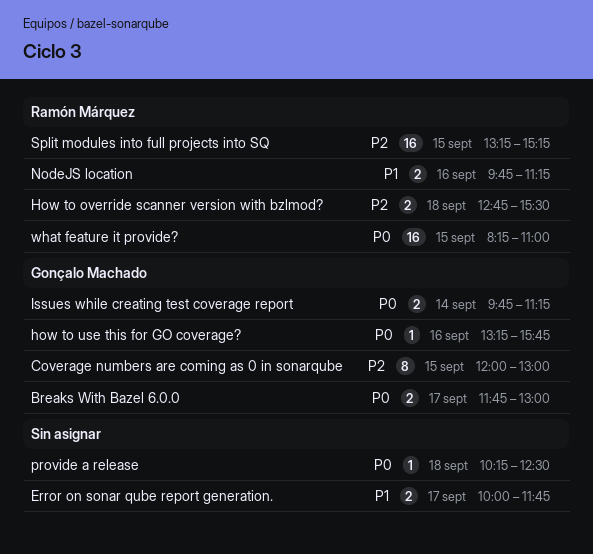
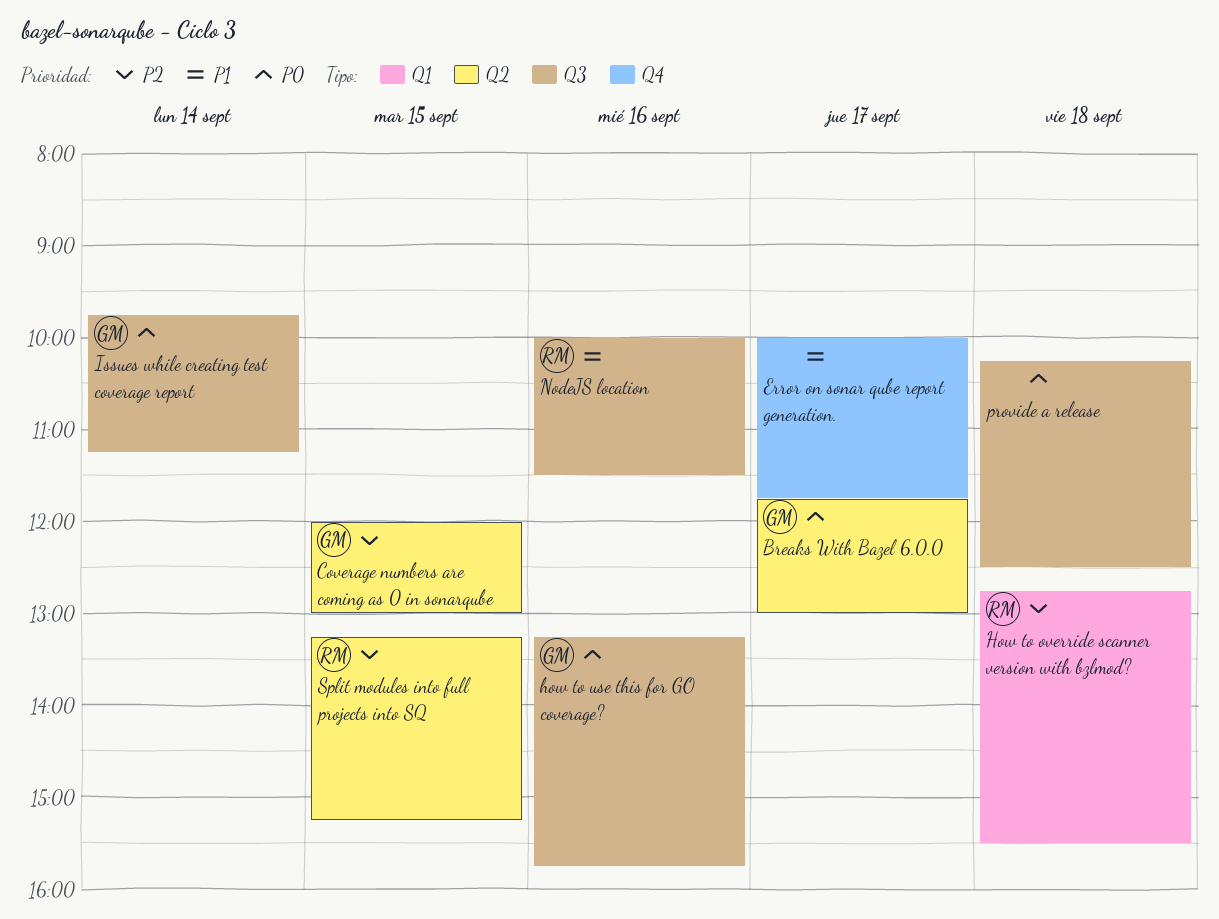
NodeJS location, begins: 09:45 -> 10:00
NodeJS location, ends: 11:15 -> 11:30
what feature it provide?: present -> none

